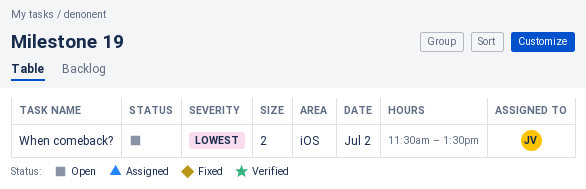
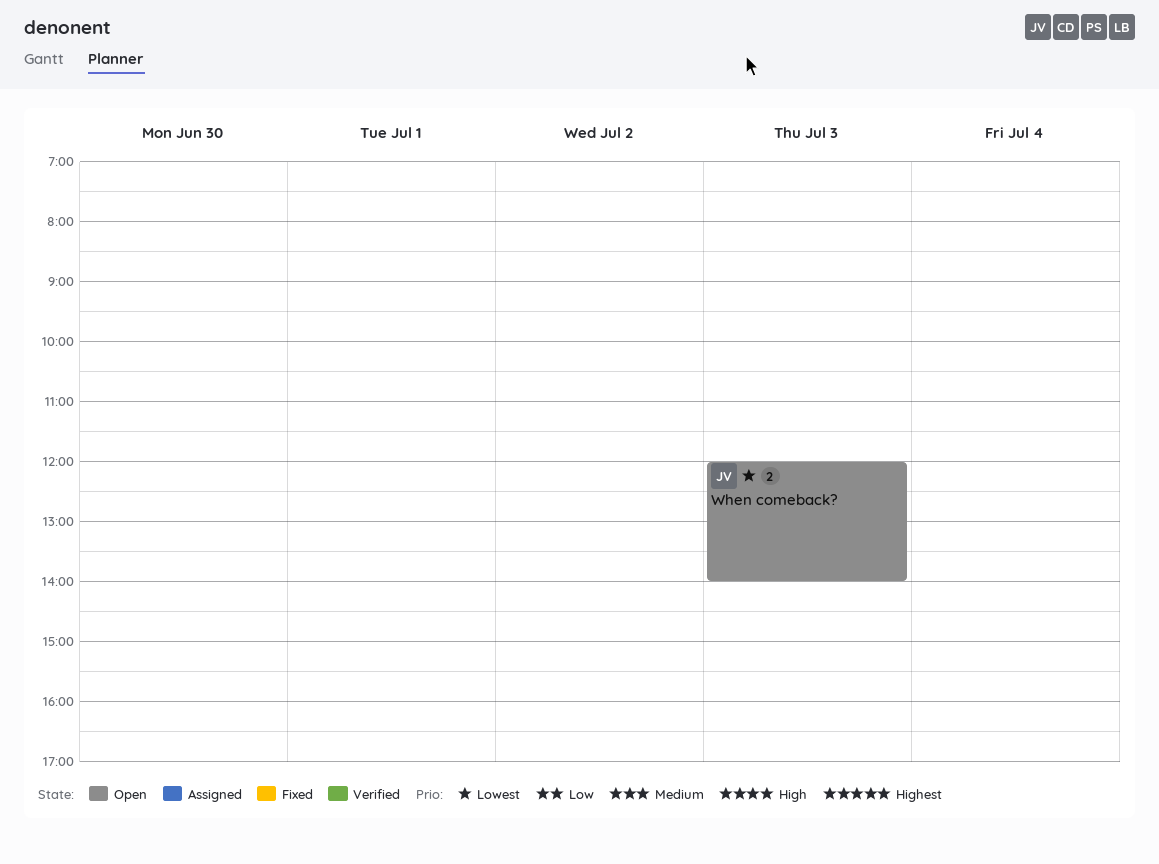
When comeback?, day: Jul 2 -> Jul 3
When comeback?, begins: 11:30 -> 12:00
When comeback?, ends: 13:30 -> 14:00

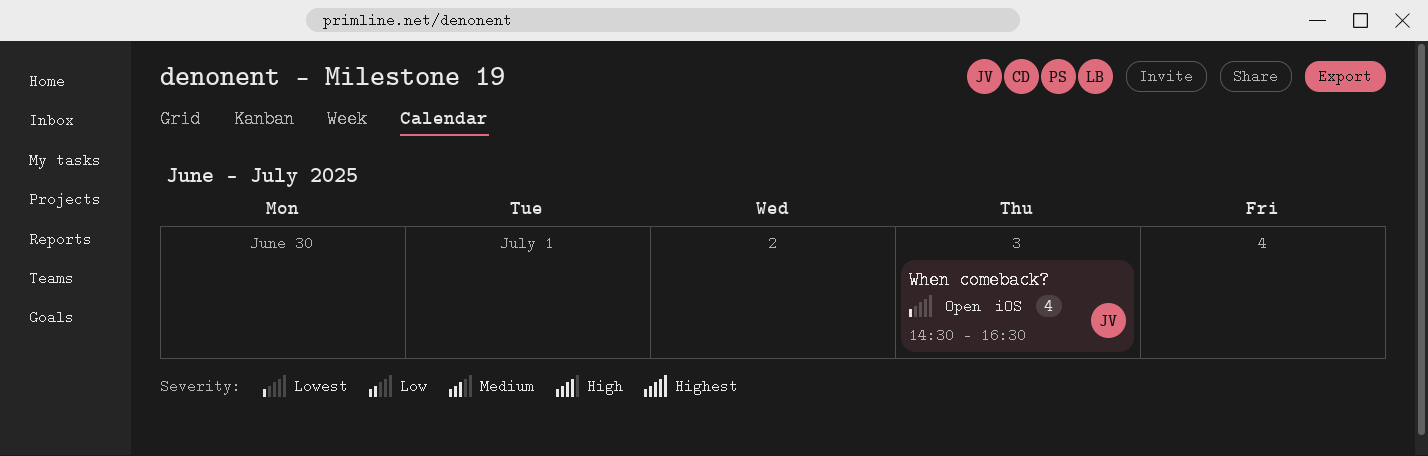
When comeback?, estimate: 2 -> 4
When comeback?, begins: 12:00 -> 14:30
When comeback?, ends: 14:00 -> 16:30

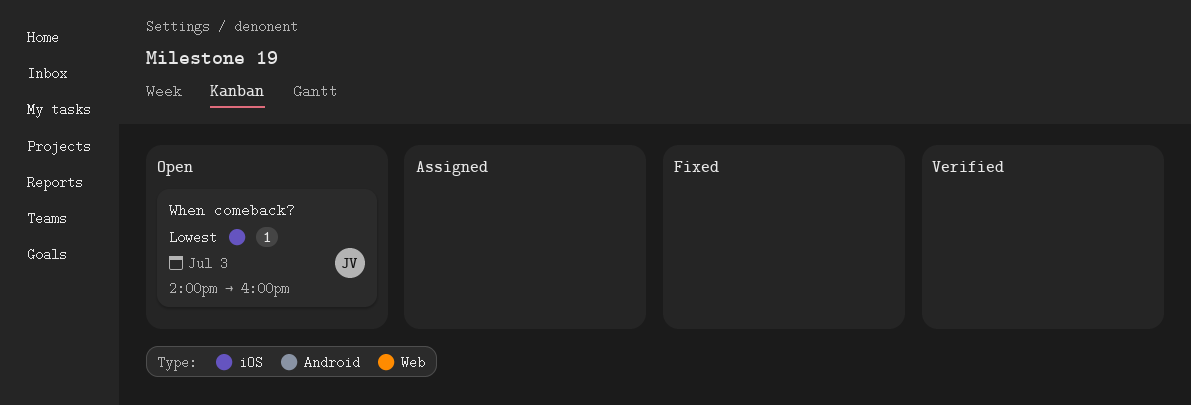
When comeback?, estimate: 4 -> 1
When comeback?, begins: 14:30 -> 14:00
When comeback?, ends: 16:30 -> 16:00

